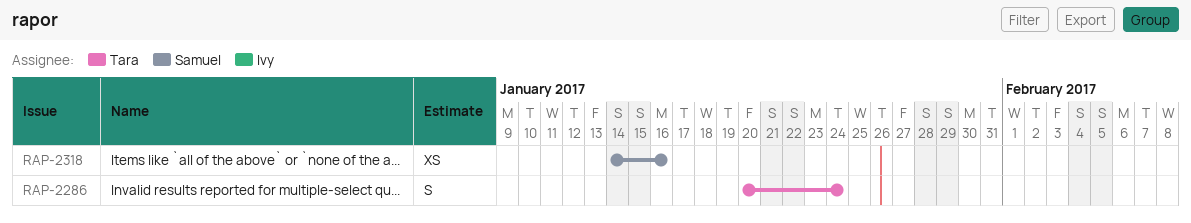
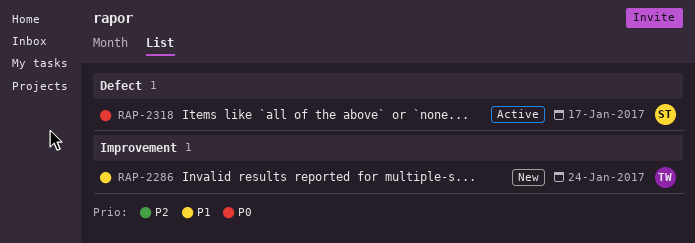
RAP-2318, due: Jan 16 -> Jan 17

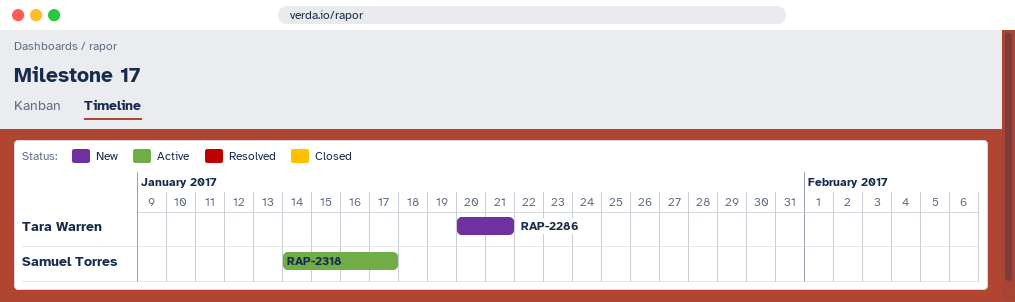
RAP-2286, due: Jan 24 -> Jan 21

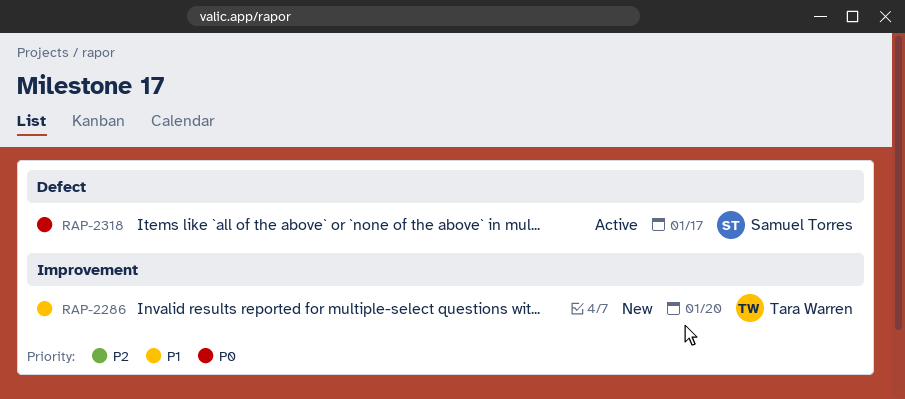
RAP-2286, due: Jan 21 -> Jan 20

